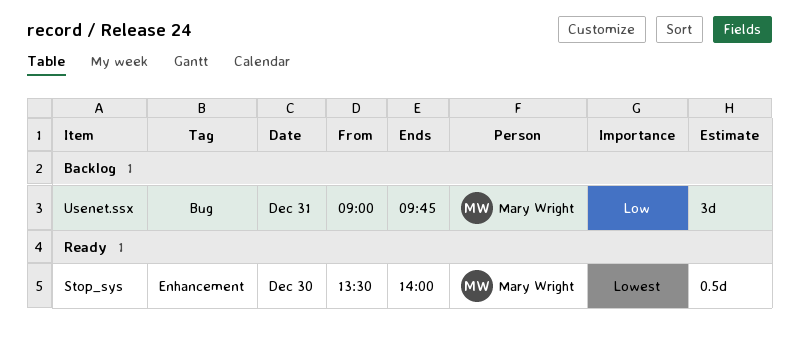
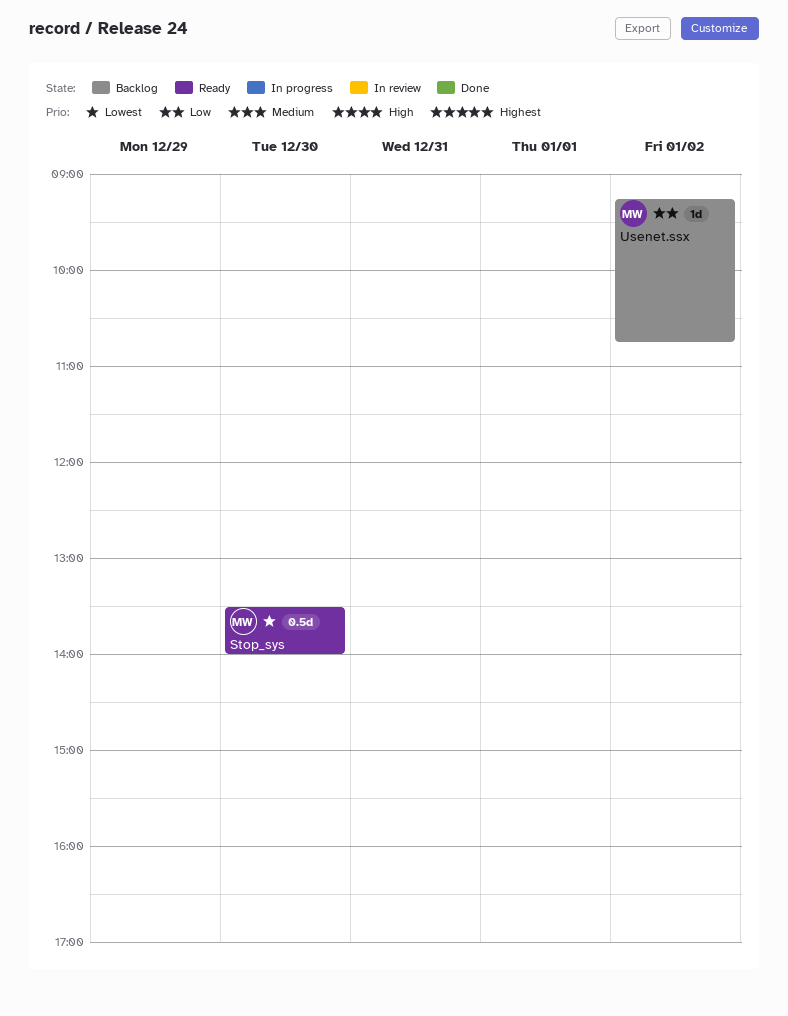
Usenet.ssx, estimate: 3d -> 1d
Usenet.ssx, day: Dec 31 -> Jan 2
Usenet.ssx, begins: 09:00 -> 09:15
Usenet.ssx, ends: 09:45 -> 10:45

